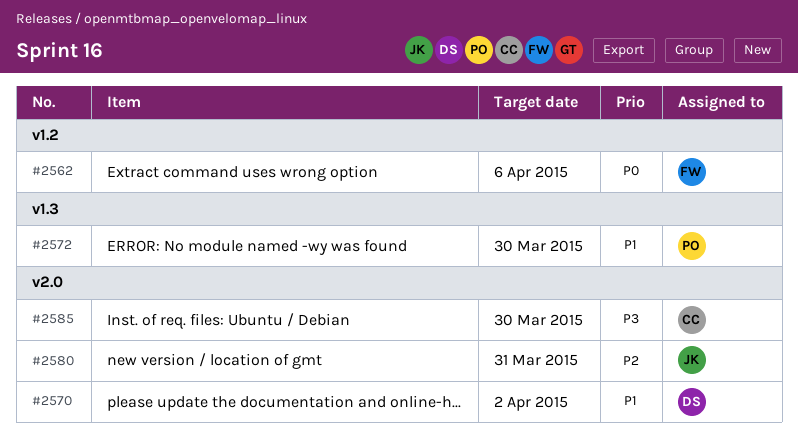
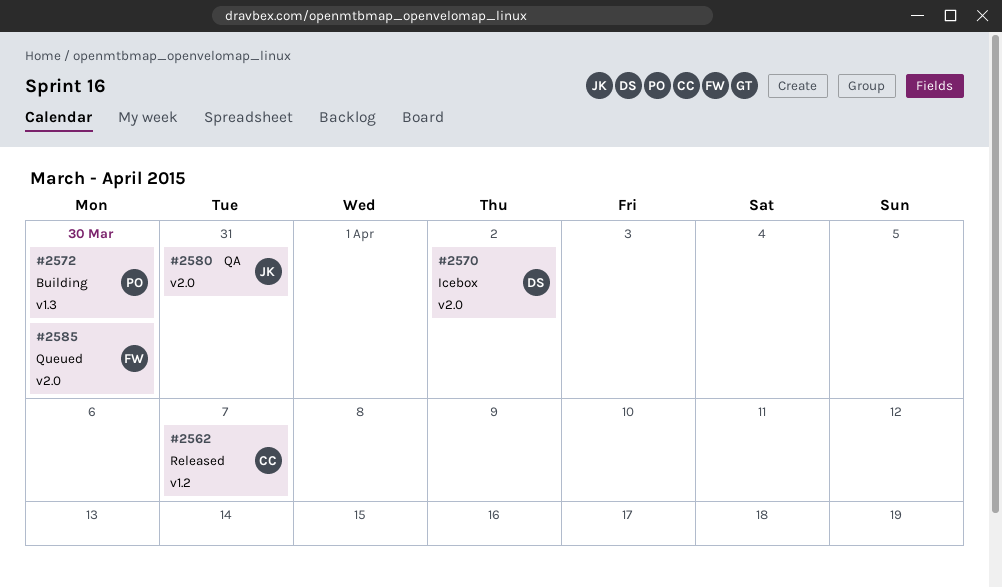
#2562, owner: FW -> CC
#2562, due: Apr 6 -> Apr 7
#2585, owner: CC -> FW

